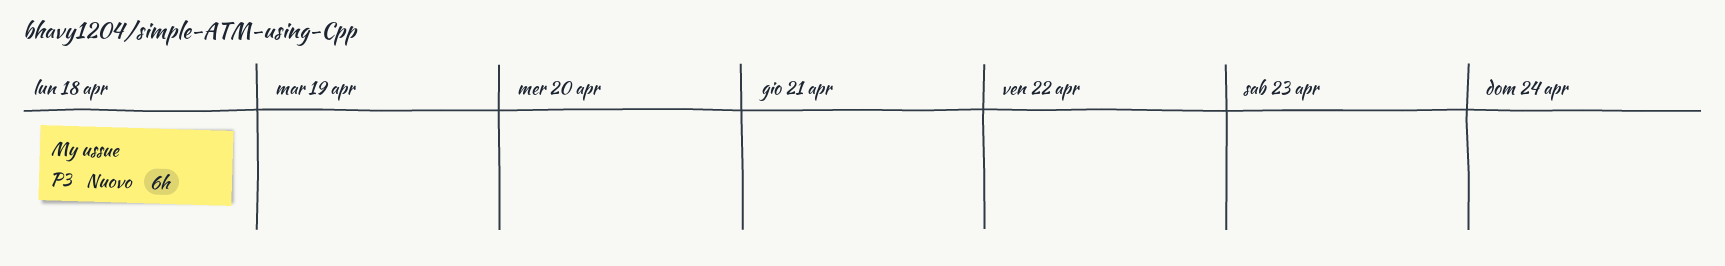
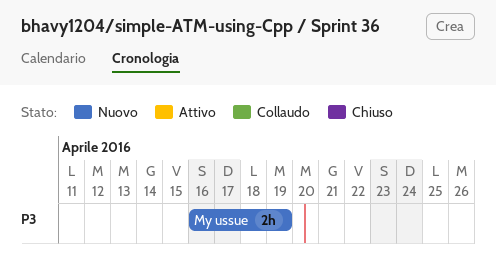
My ussue, estimate: 6h -> 2h
My ussue, due: Apr 18 -> Apr 19

